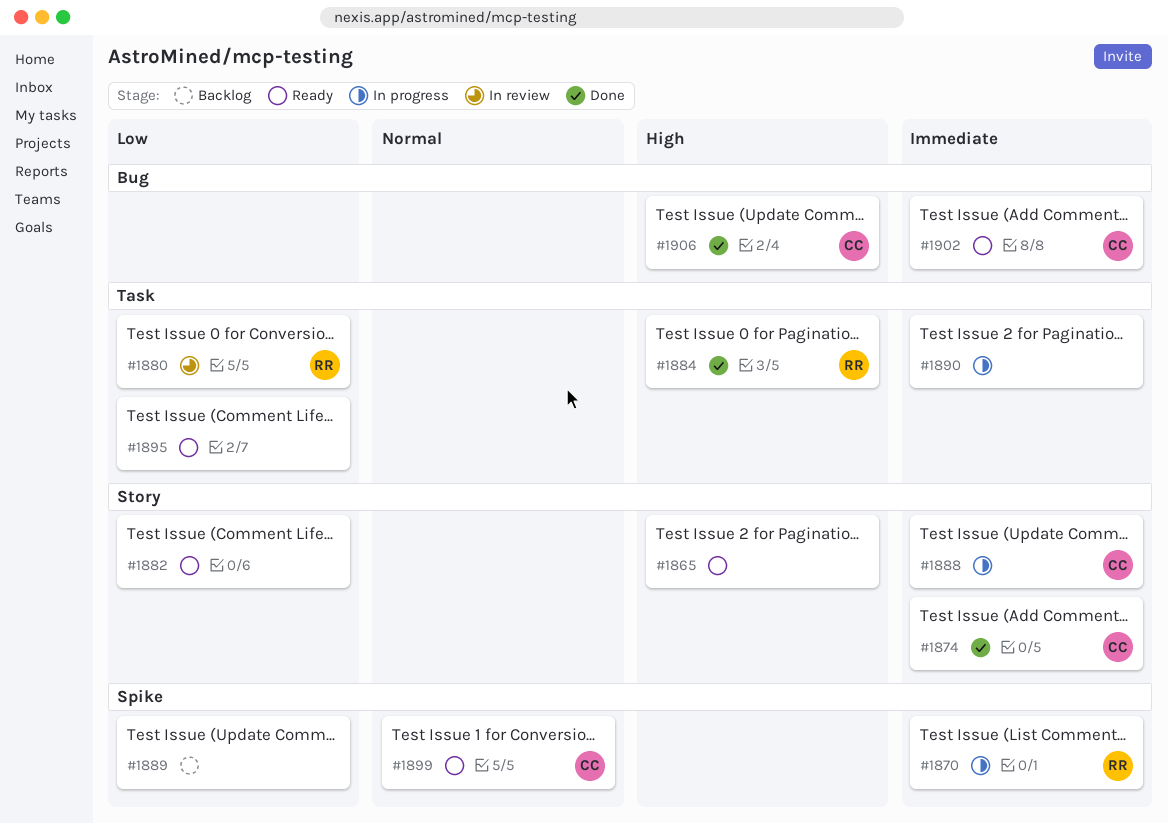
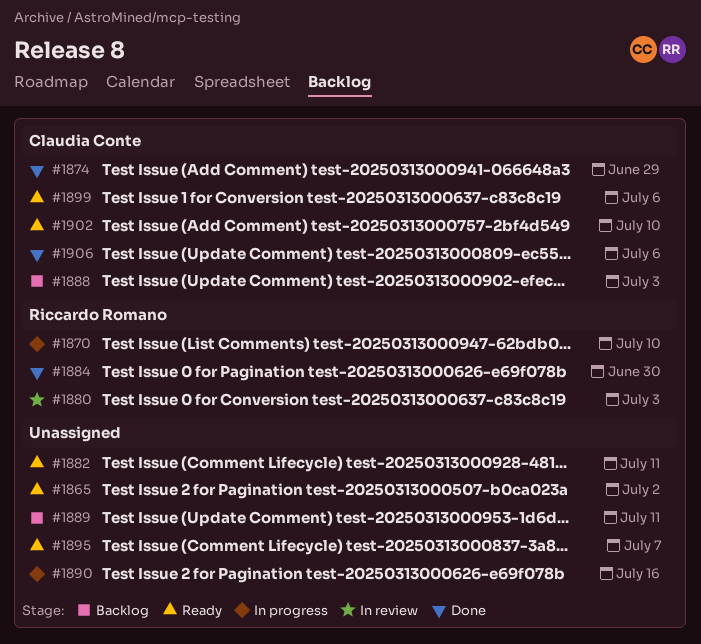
#1888, status: In progress -> Backlog

